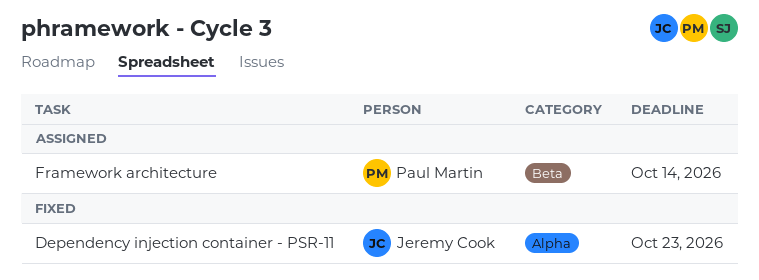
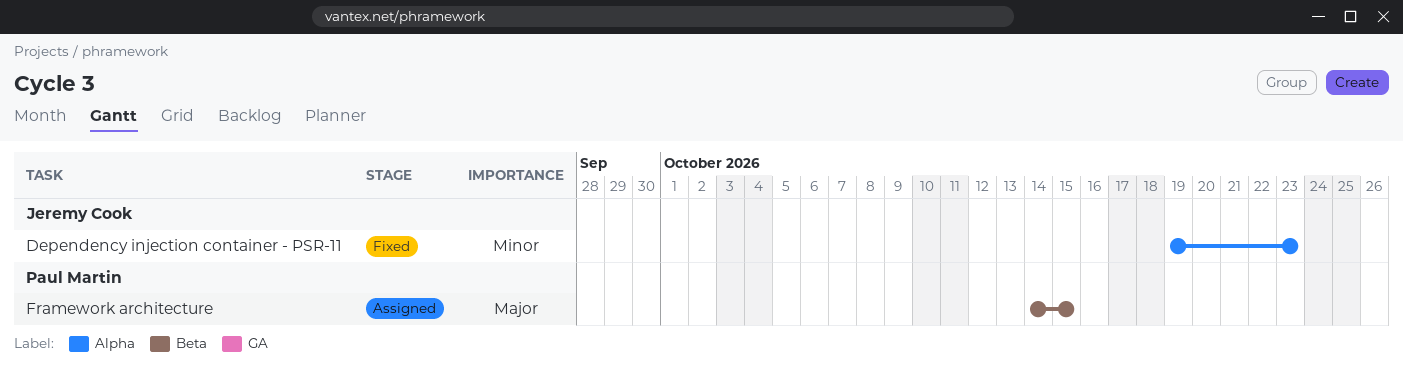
Framework architecture, due: Oct 14 -> Oct 15

